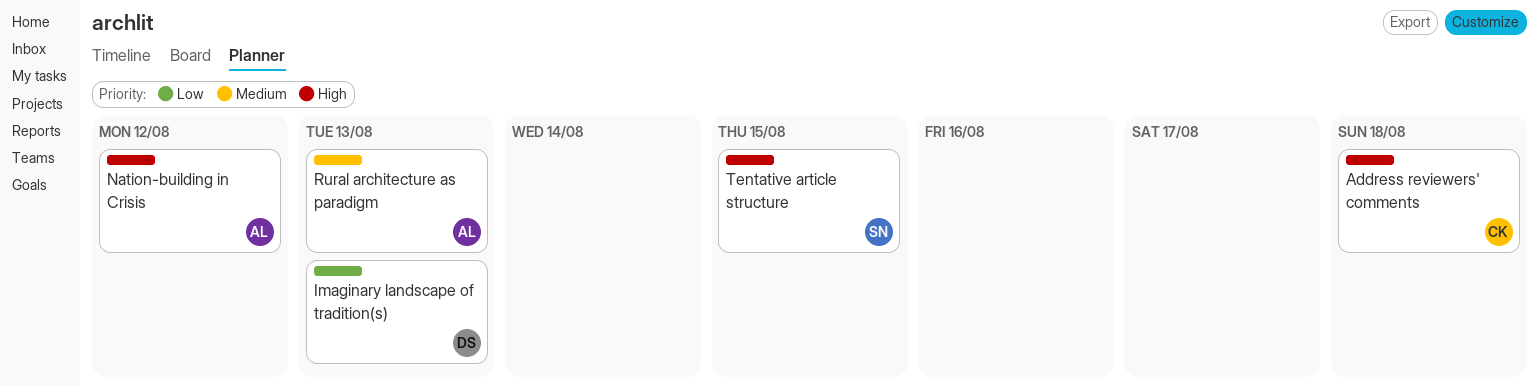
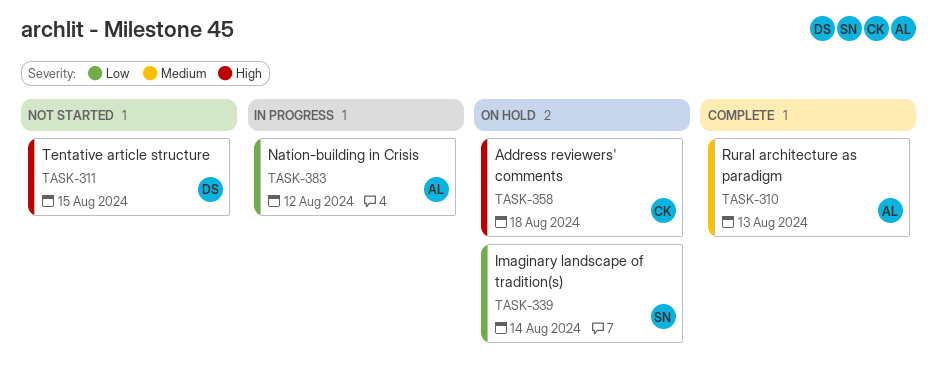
Imaginary landscape of tradition(s), owner: DS -> SN
Imaginary landscape of tradition(s), due: Aug 13 -> Aug 14
Nation-building in Crisis, priority: High -> Low
Tentative article structure, owner: SN -> DS

